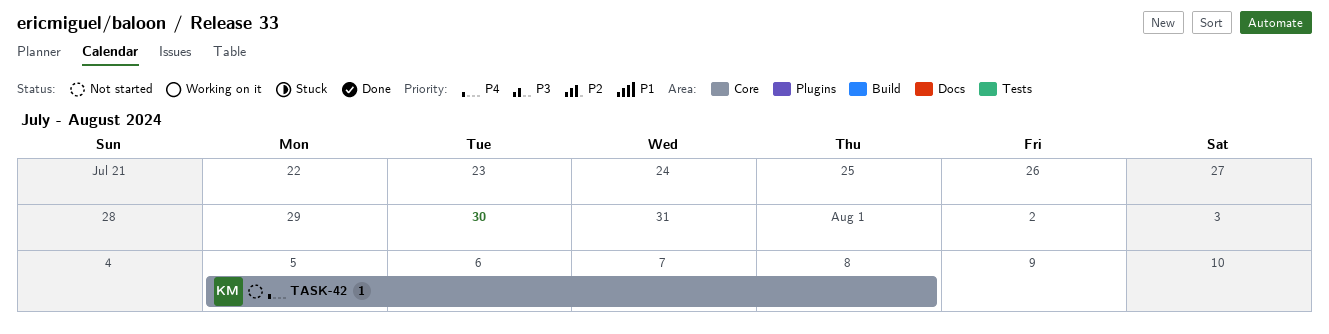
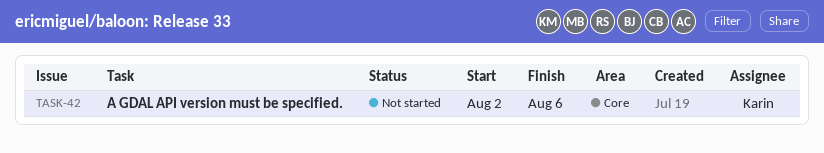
TASK-42, start: Aug 5 -> Aug 2
TASK-42, due: Aug 8 -> Aug 6

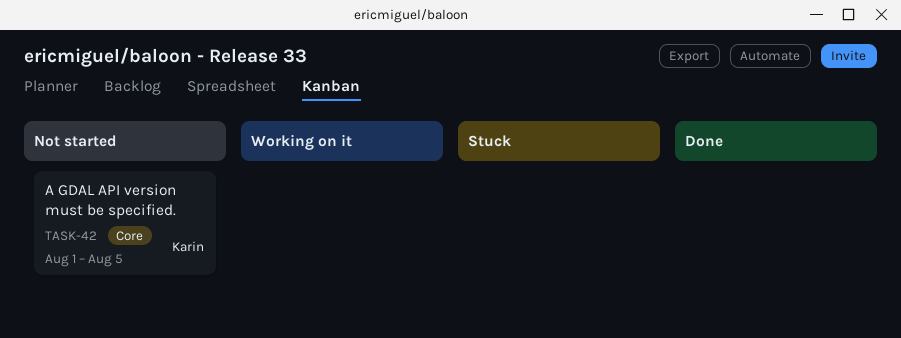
TASK-42, start: Aug 2 -> Aug 1
TASK-42, due: Aug 6 -> Aug 5

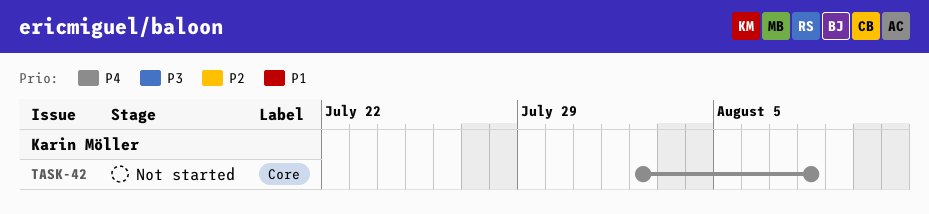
TASK-42, start: Aug 1 -> Aug 2
TASK-42, due: Aug 5 -> Aug 8

